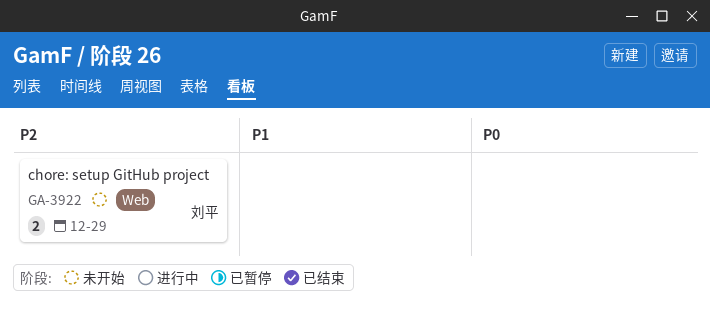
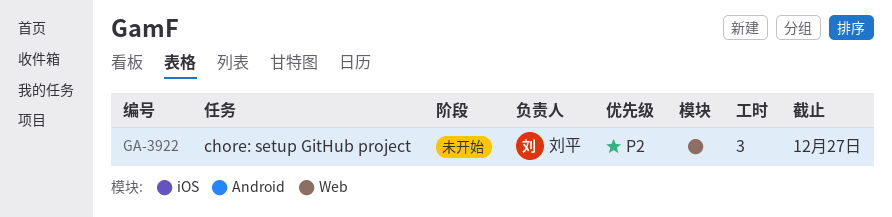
GA-3922, estimate: 2 -> 3
GA-3922, due: Dec 29 -> Dec 27

